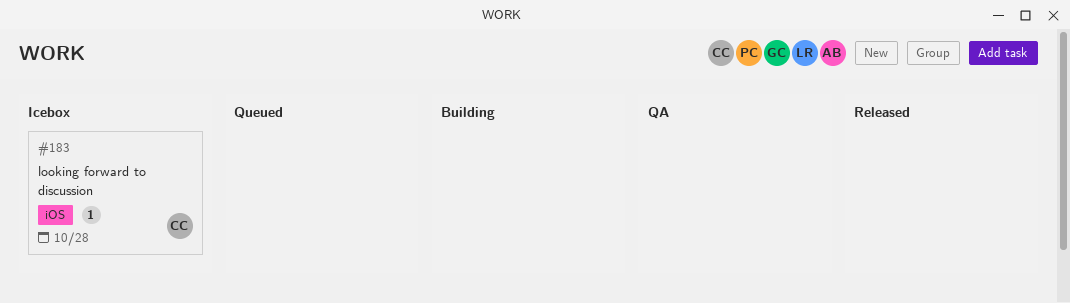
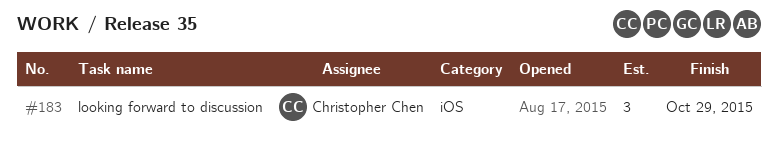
#183, estimate: 1 -> 3
#183, due: Oct 28 -> Oct 29

